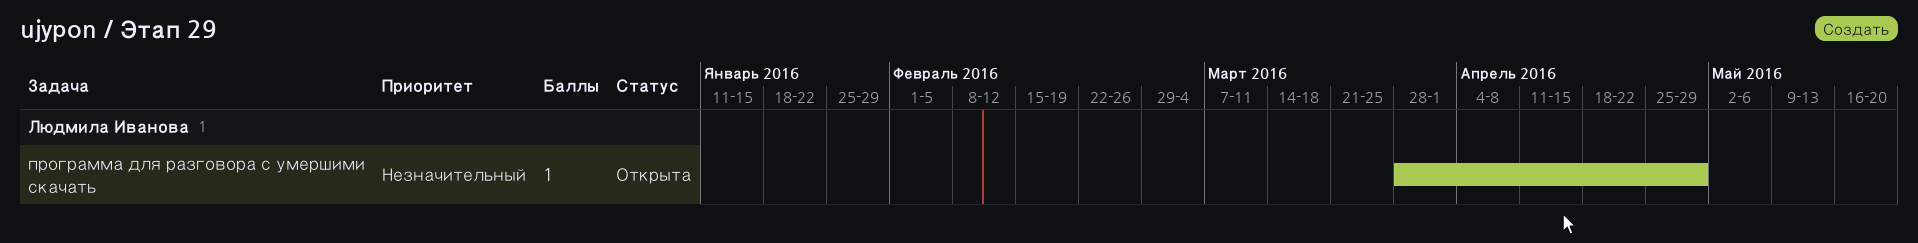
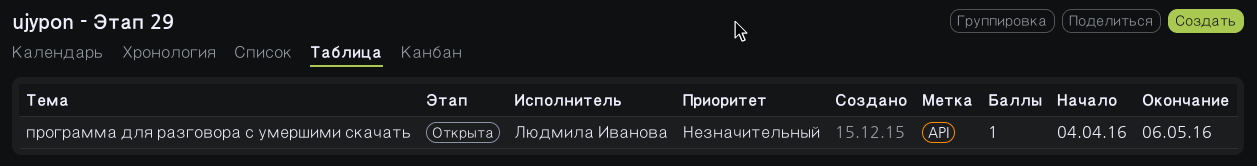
программа для разговора с умершими скачать, start: Mar 28 -> Apr 4
программа для разговора с умершими скачать, due: Apr 29 -> May 6

